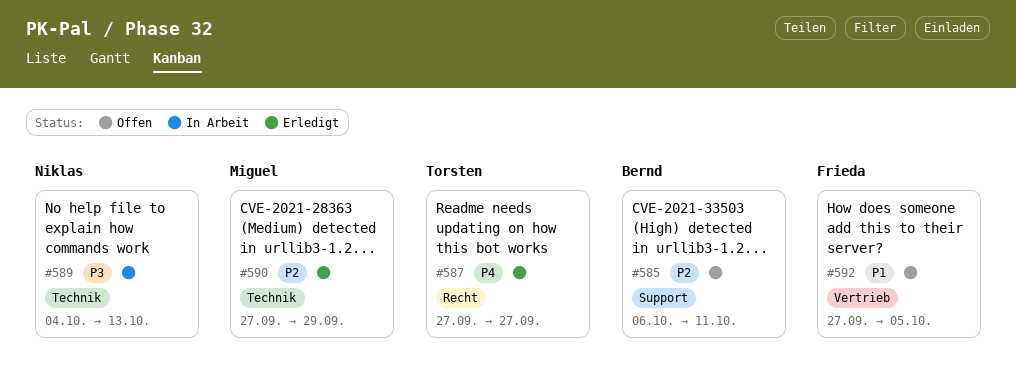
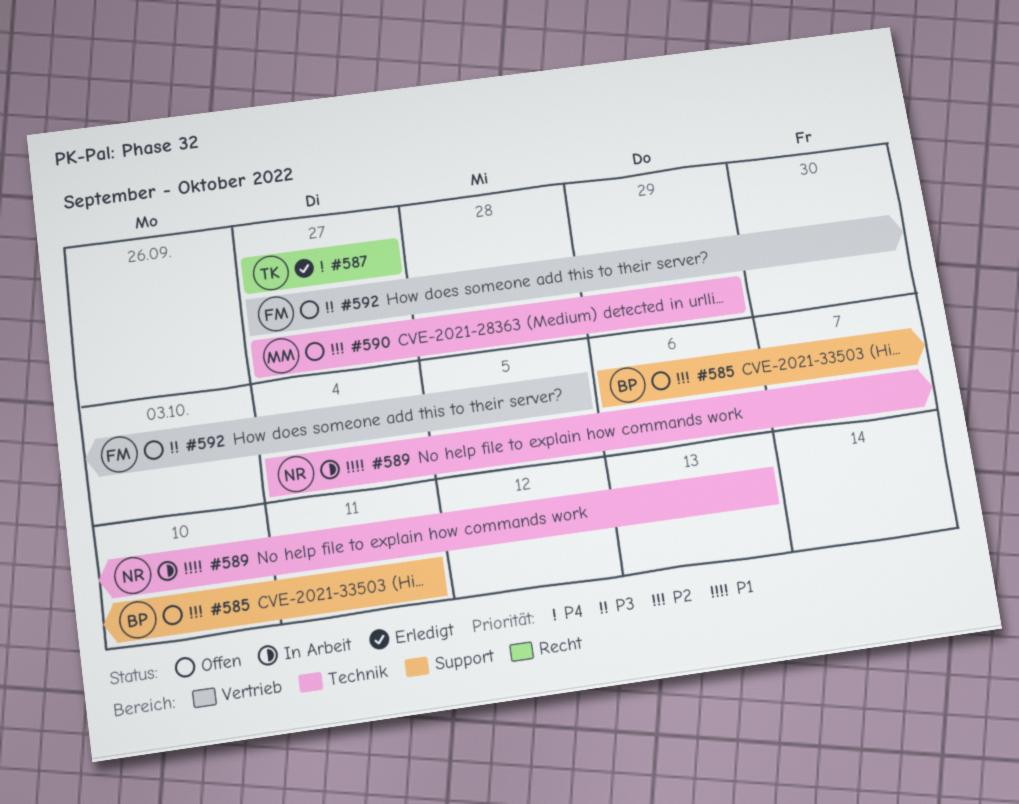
#589, priority: P3 -> P1
#590, status: Erledigt -> Offen
#592, priority: P1 -> P3

